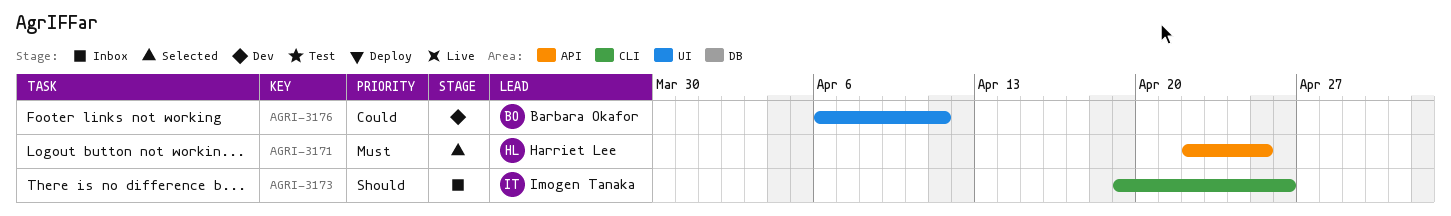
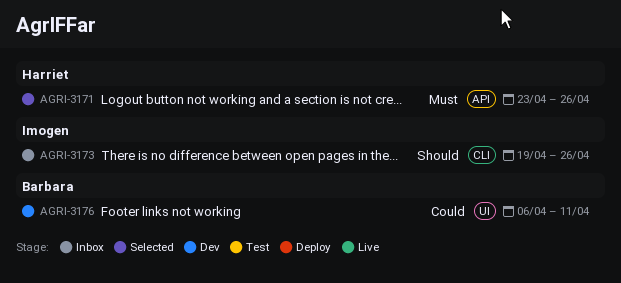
AGRI-3171, start: Apr 22 -> Apr 23
AGRI-3171, due: Apr 25 -> Apr 26

